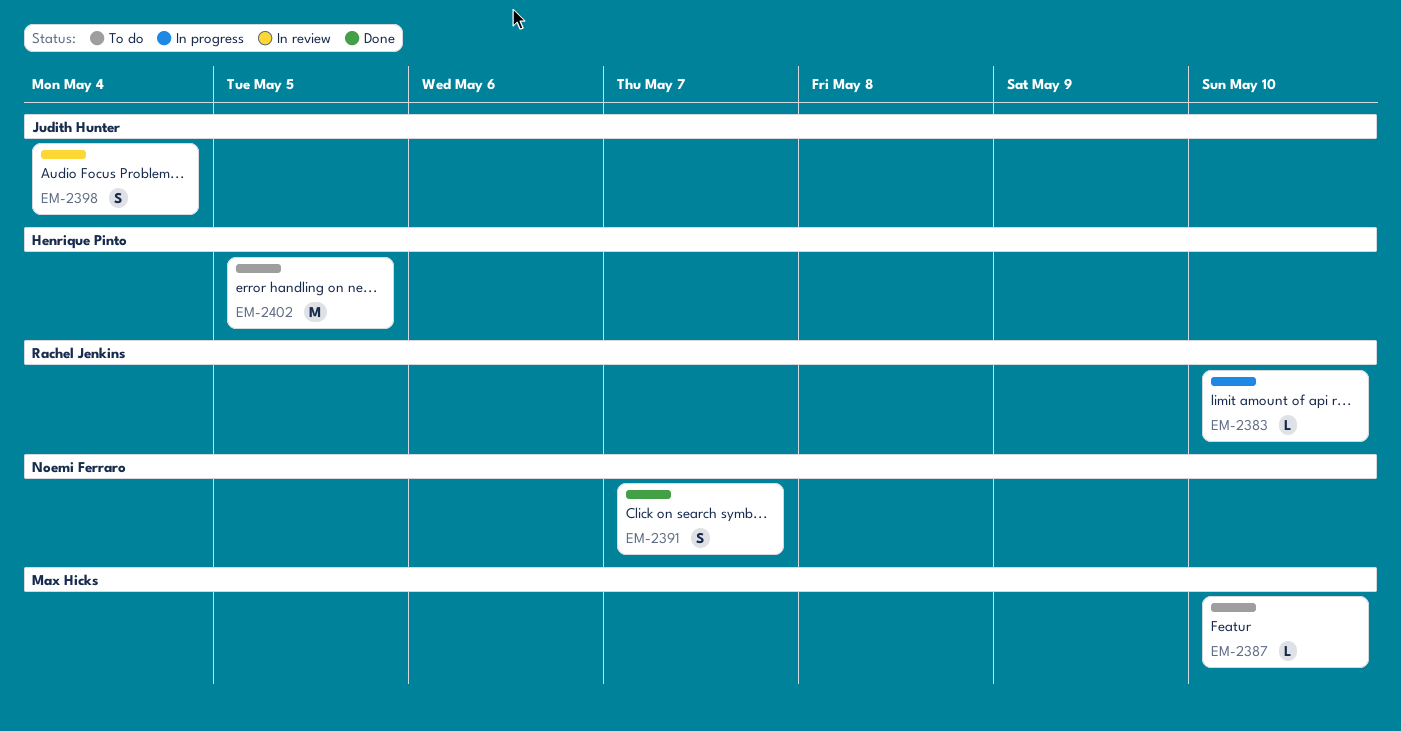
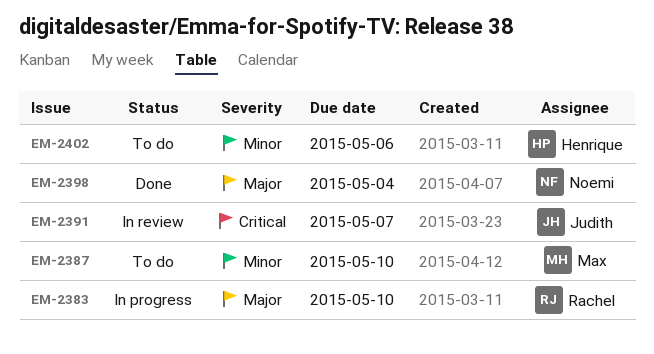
EM-2391, status: Done -> In review
EM-2391, owner: Noemi Ferraro -> Judith Hunter
EM-2398, status: In review -> Done
EM-2398, owner: Judith Hunter -> Noemi Ferraro
EM-2402, due: May 5 -> May 6

